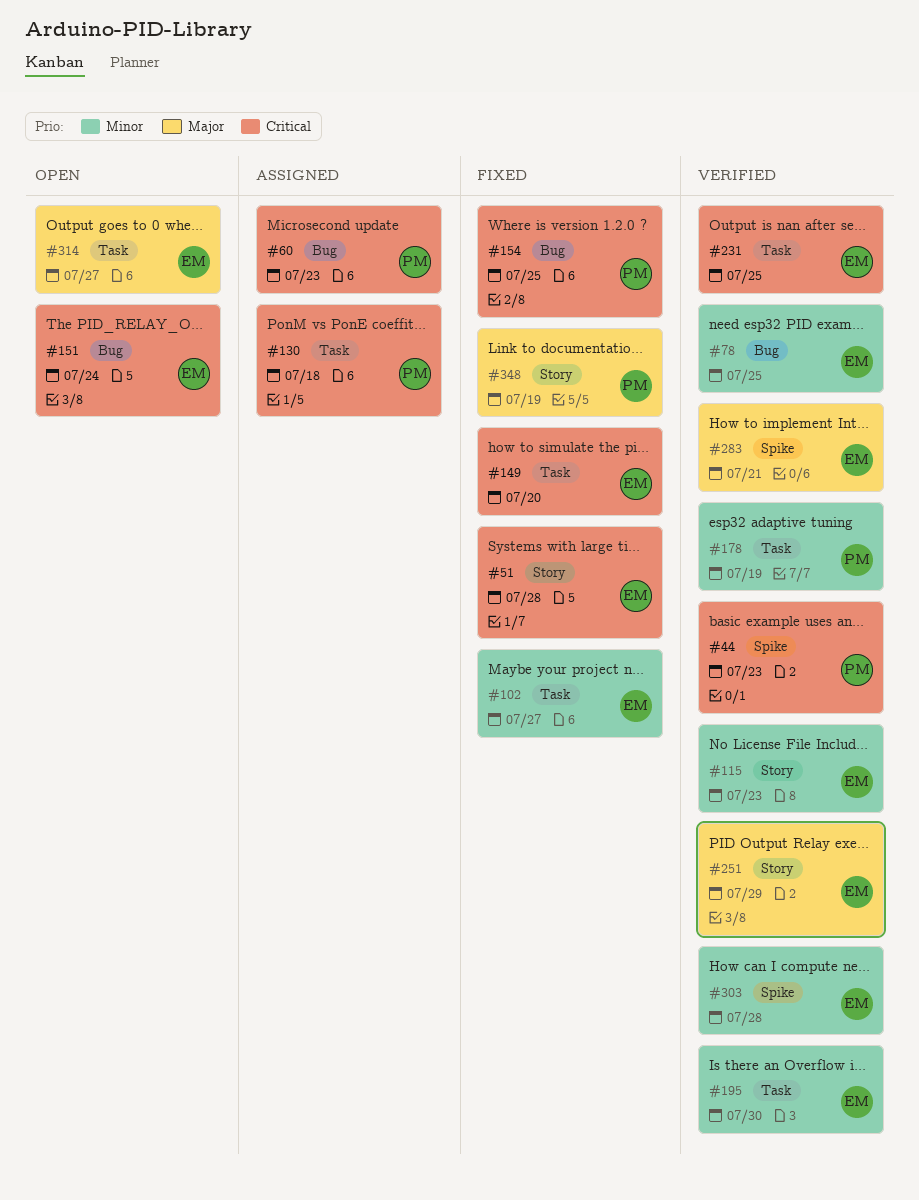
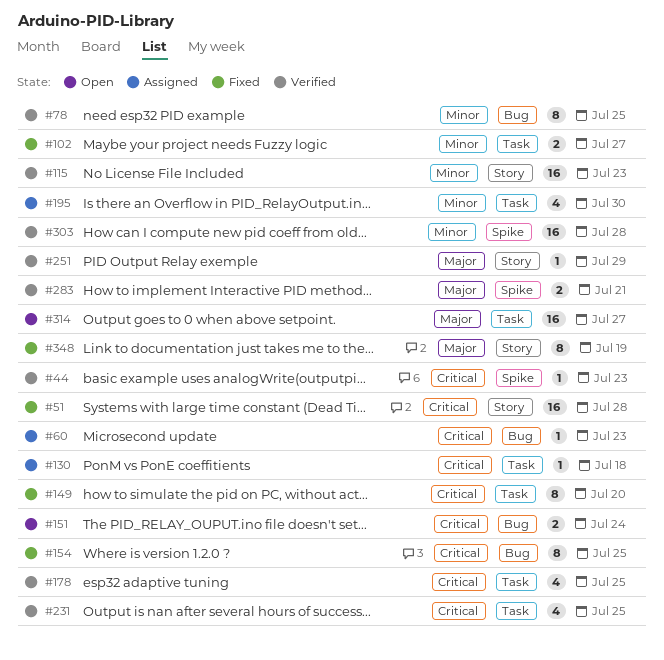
#178, priority: Minor -> Critical
#178, due: Jul 19 -> Jul 25
#195, status: Verified -> Assigned

